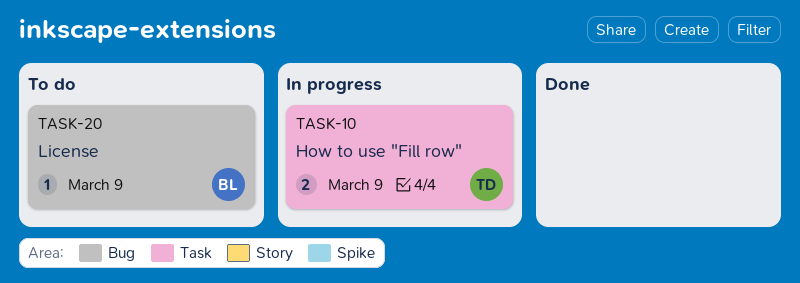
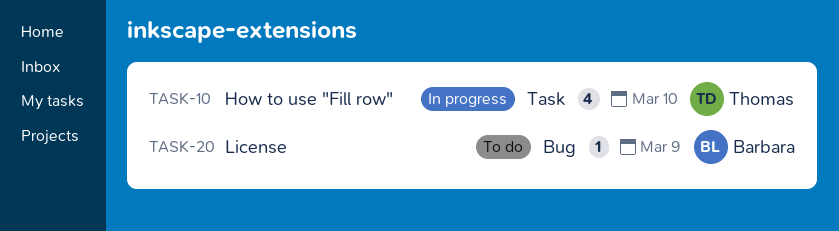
TASK-10, estimate: 2 -> 4
TASK-10, due: Mar 9 -> Mar 10

